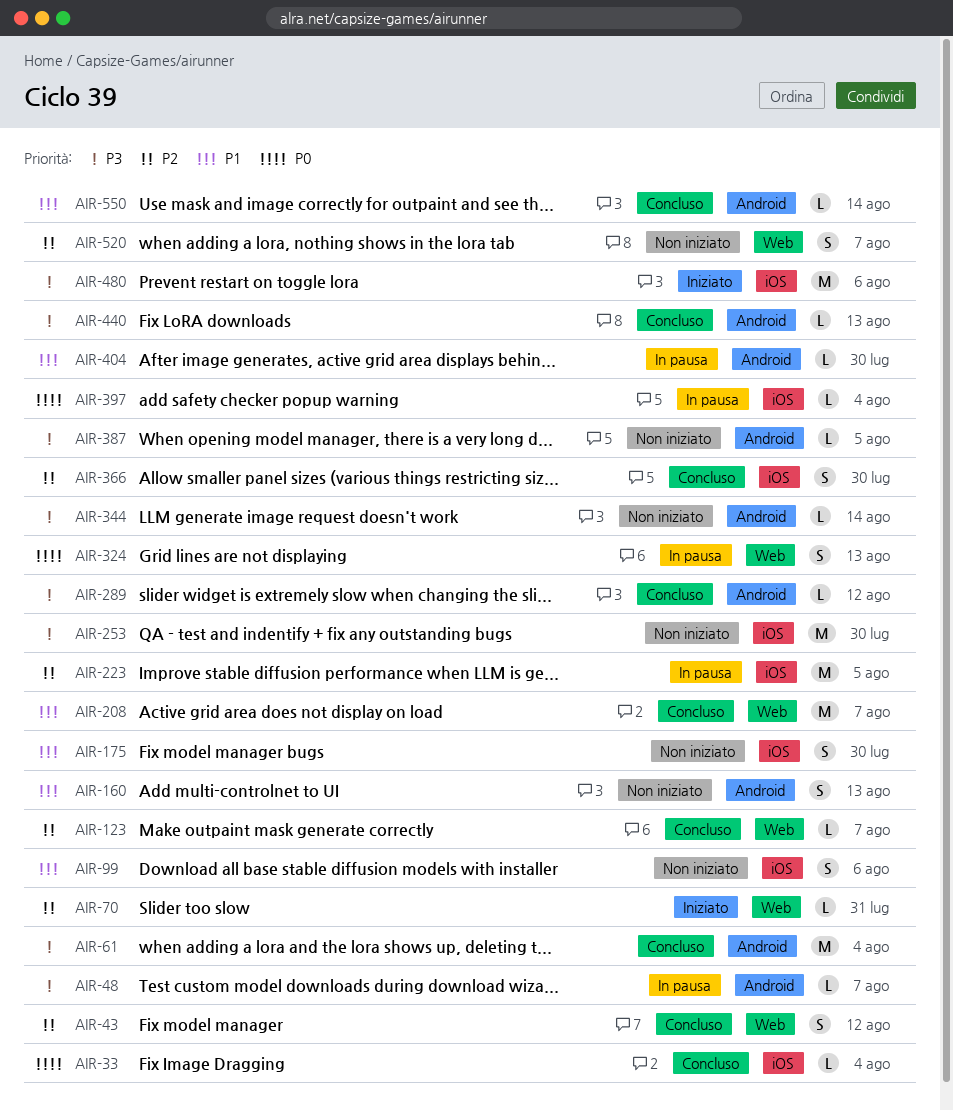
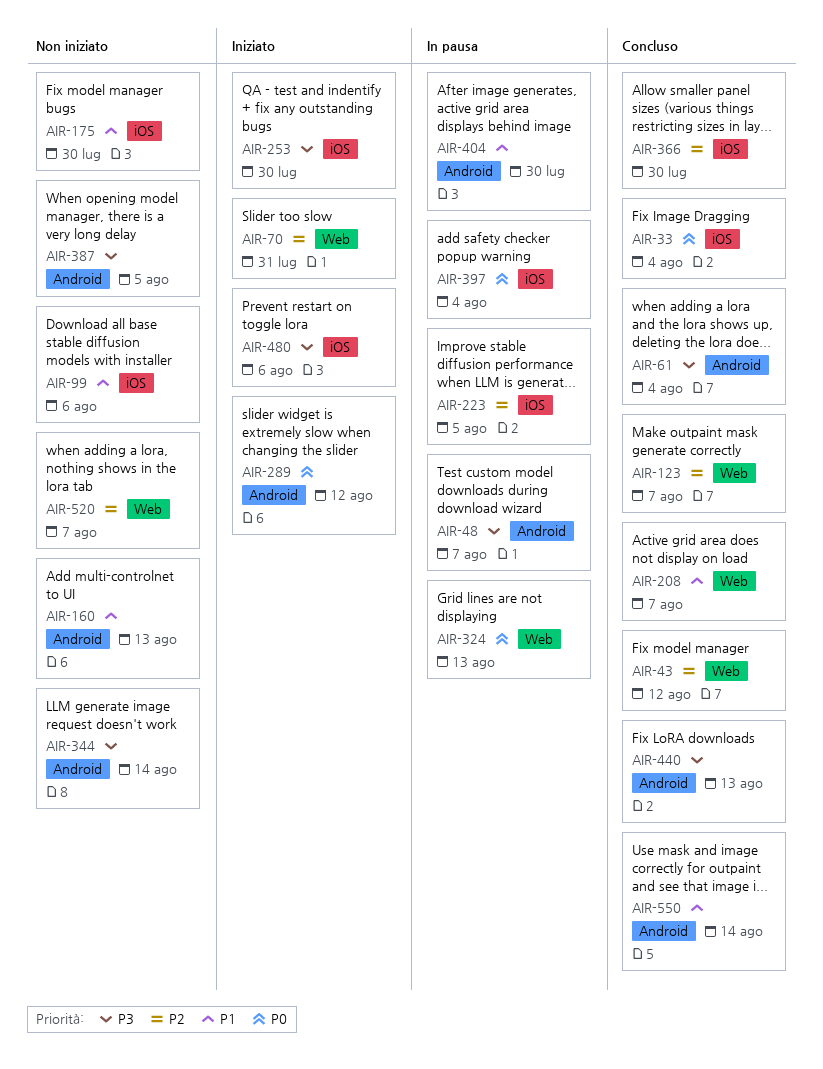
AIR-253, status: Non iniziato -> Iniziato
AIR-289, status: Concluso -> Iniziato
AIR-289, priority: P3 -> P0

